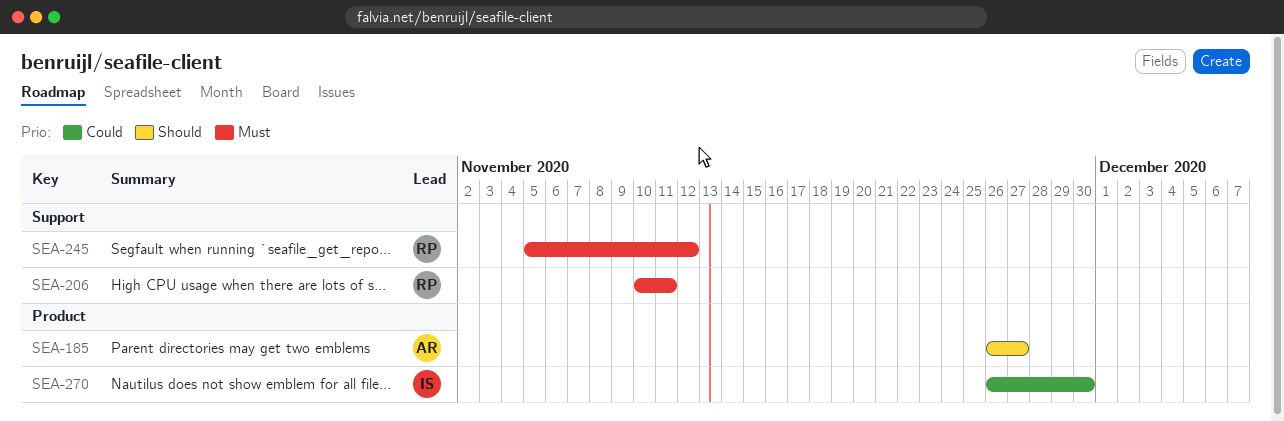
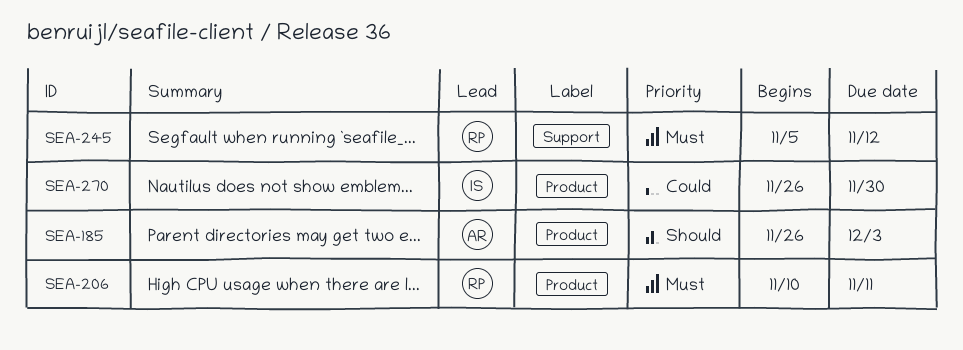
SEA-185, due: Nov 27 -> Dec 3
SEA-206, label: Support -> Product

